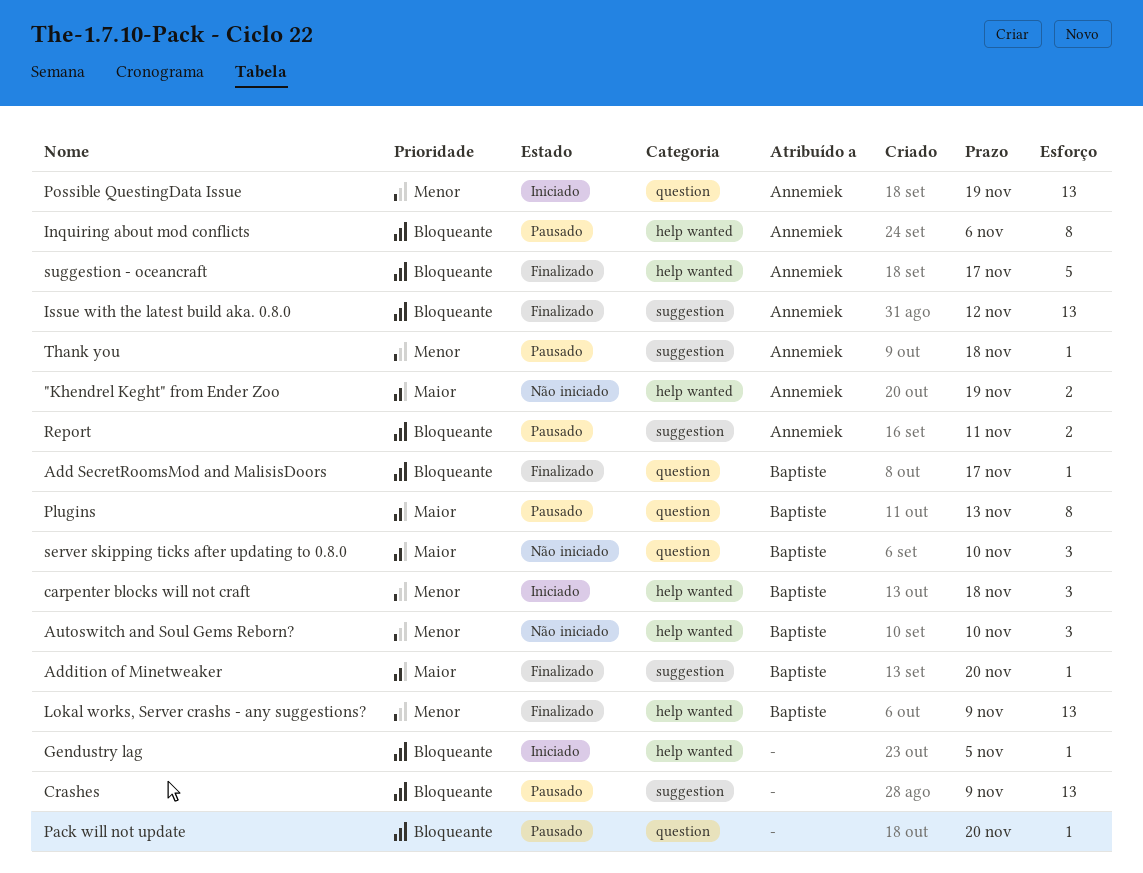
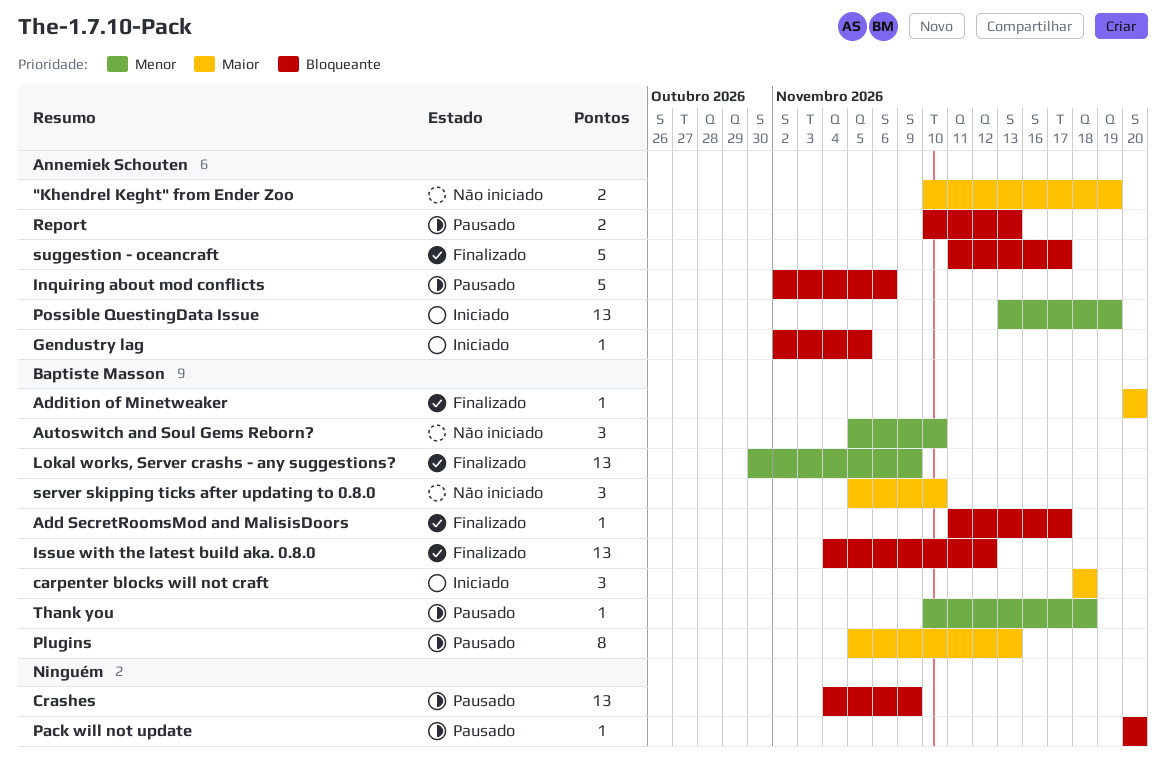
carpenter blocks will not craft, priority: Menor -> Maior
Gendustry lag, owner: none -> Annemiek Schouten
Inquiring about mod conflicts, estimate: 8 -> 5
Issue with the latest build aka. 0.8.0, owner: Annemiek Schouten -> Baptiste Masson
Report, due: Nov 11 -> Nov 13
Thank you, owner: Annemiek Schouten -> Baptiste Masson

